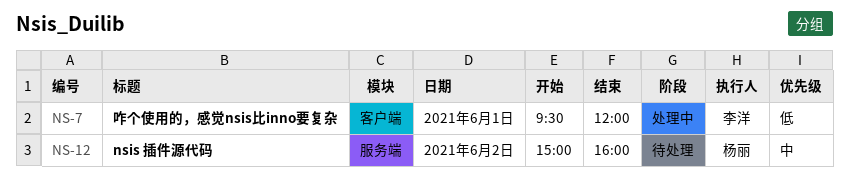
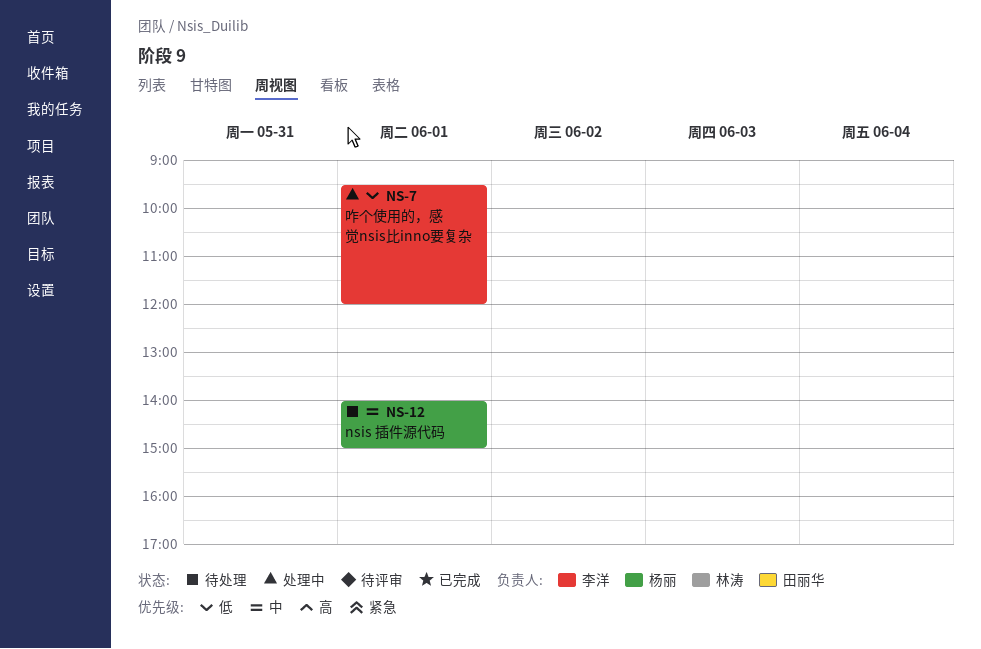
NS-12, day: Jun 2 -> Jun 1
NS-12, begins: 15:00 -> 14:00
NS-12, ends: 16:00 -> 15:00

